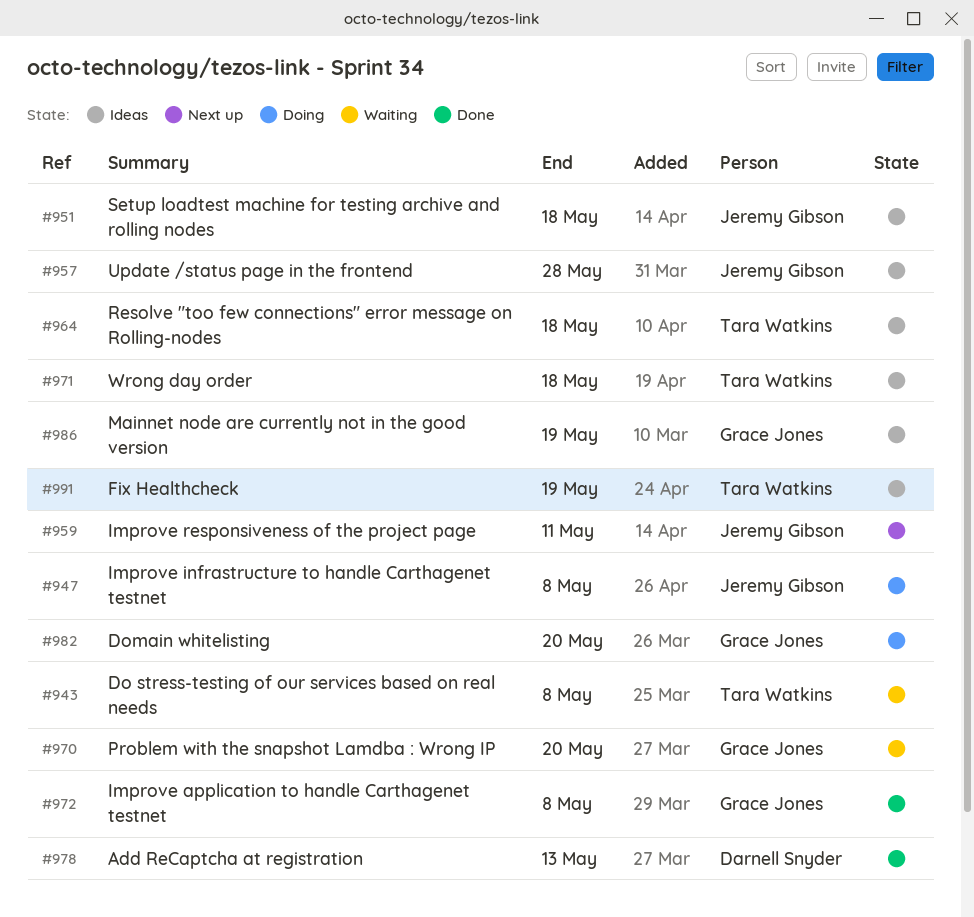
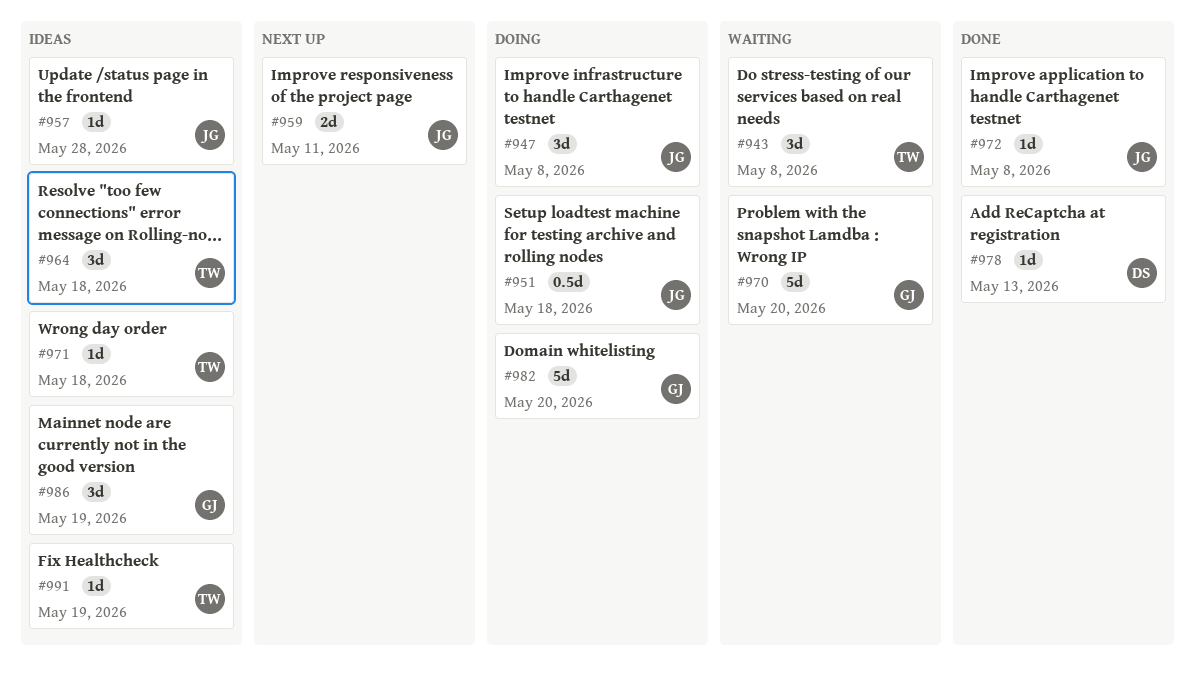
#951, status: Ideas -> Doing
#972, owner: Grace Jones -> Jeremy Gibson

